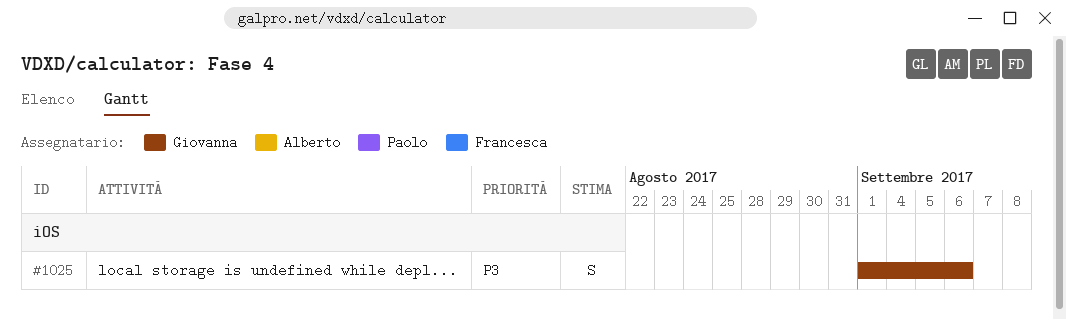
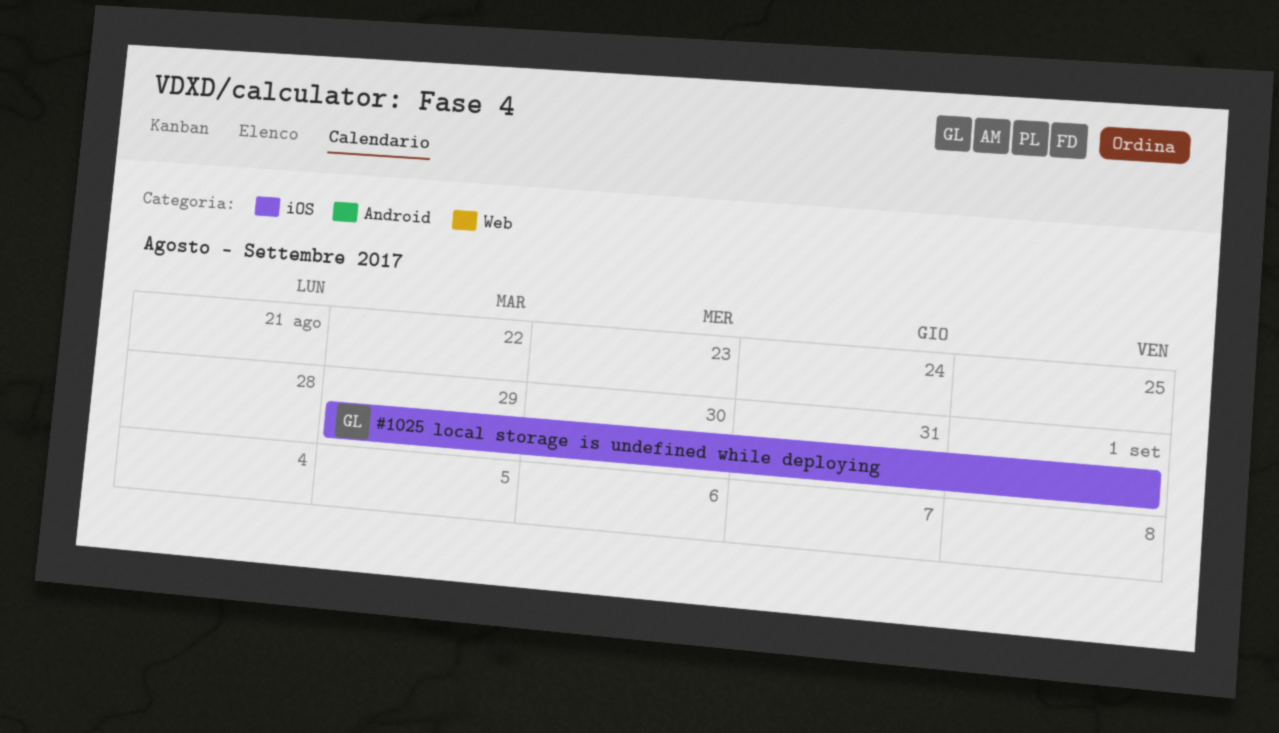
#1025, start: Sep 1 -> Aug 29
#1025, due: Sep 6 -> Sep 1

